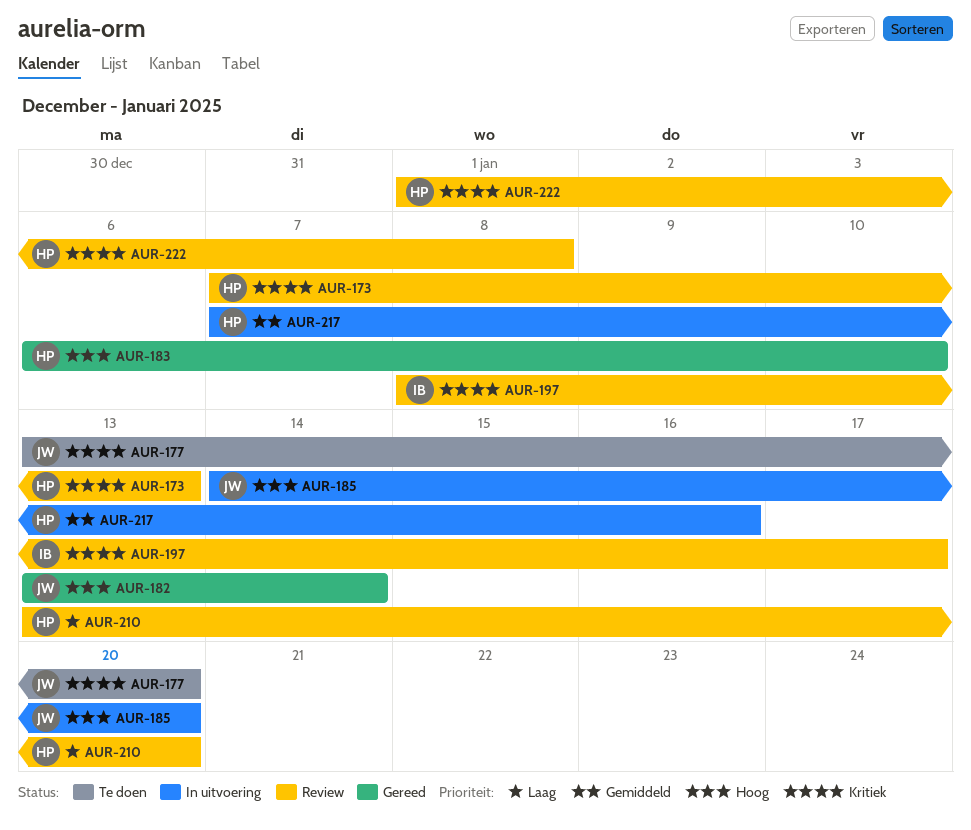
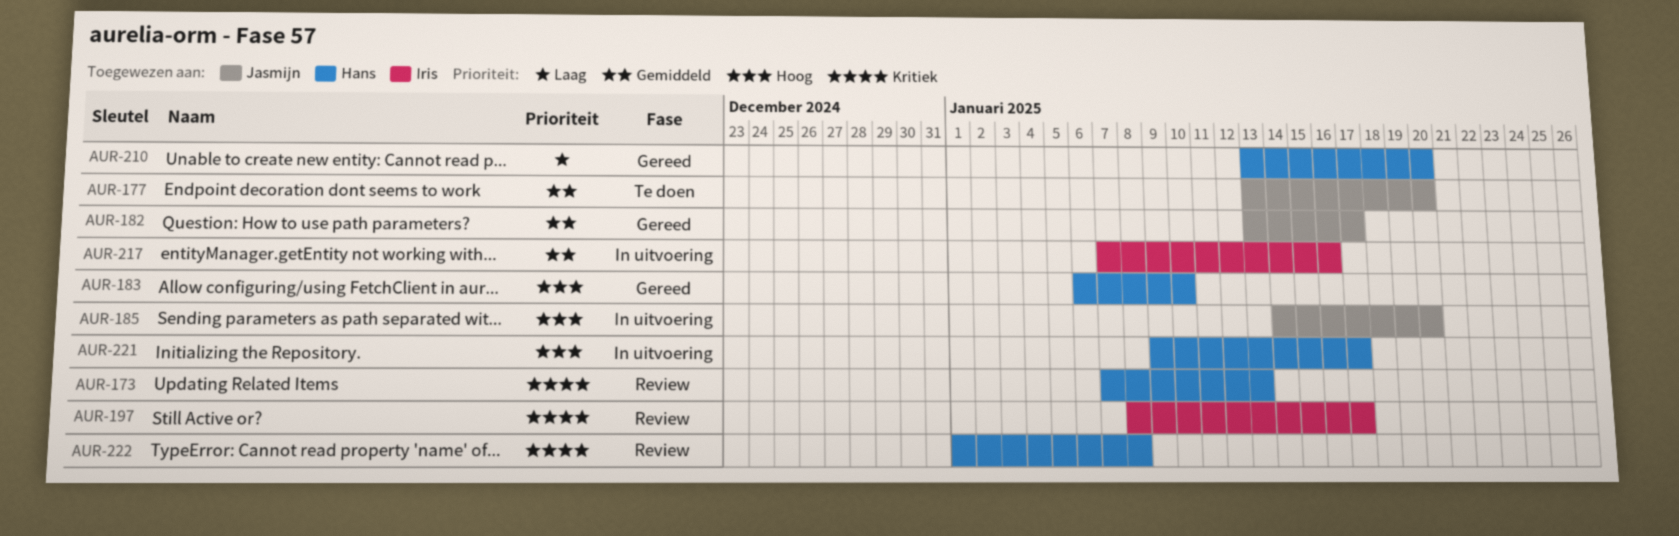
AUR-177, priority: Kritiek -> Gemiddeld
AUR-182, priority: Hoog -> Gemiddeld
AUR-182, due: Jan 14 -> Jan 17
AUR-210, status: Review -> Gereed
AUR-217, owner: Hans -> Iris
AUR-221: none -> present

